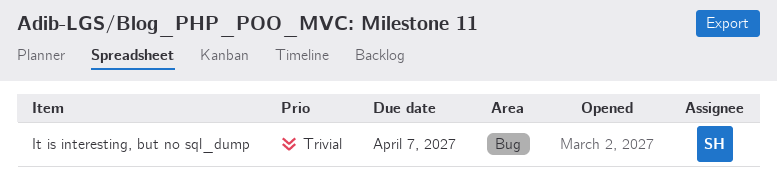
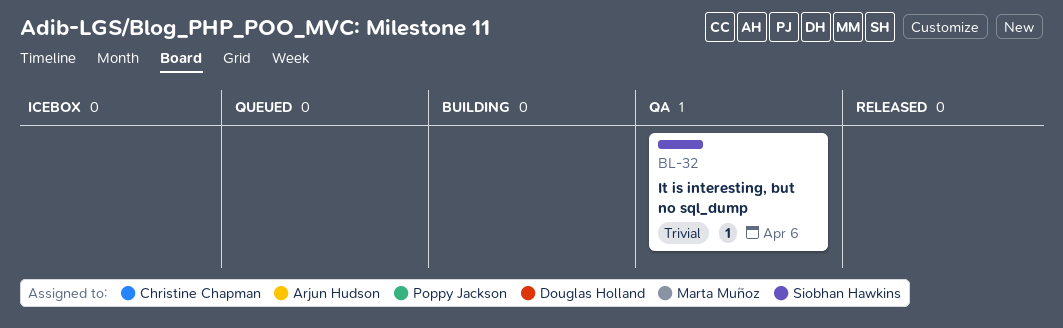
It is interesting, but no sql_dump, due: Apr 7 -> Apr 6

